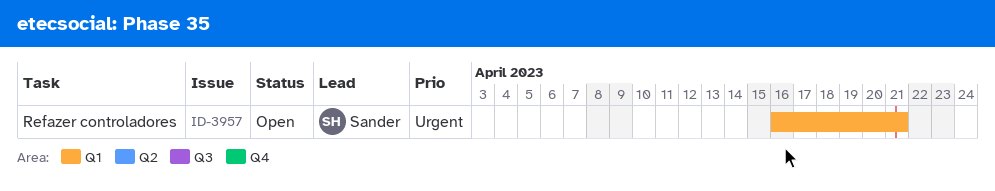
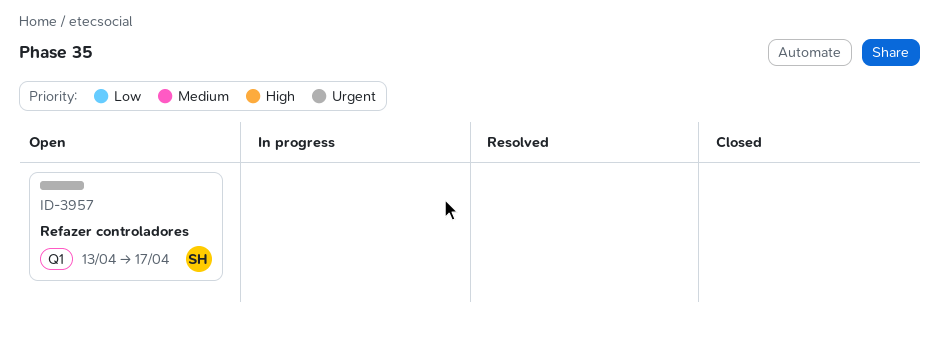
ID-3957, start: Apr 16 -> Apr 13
ID-3957, due: Apr 21 -> Apr 17

